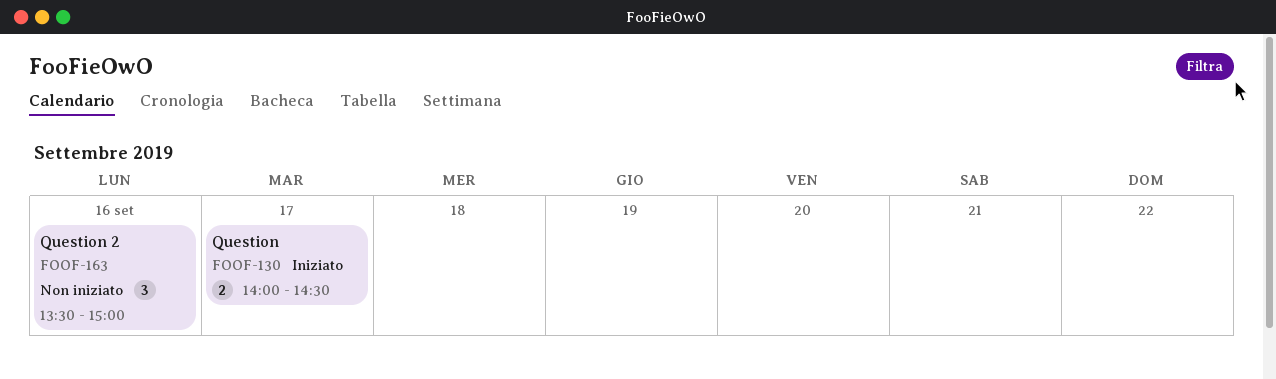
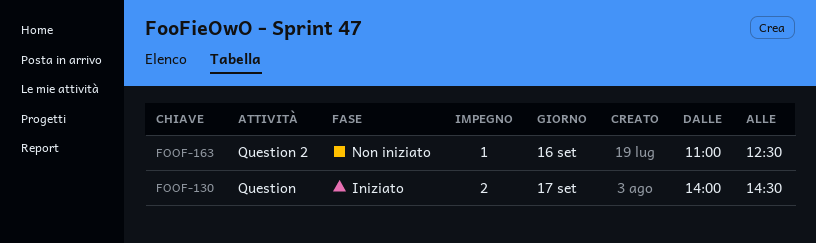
FOOF-163, estimate: 3 -> 1
FOOF-163, begins: 13:30 -> 11:00
FOOF-163, ends: 15:00 -> 12:30

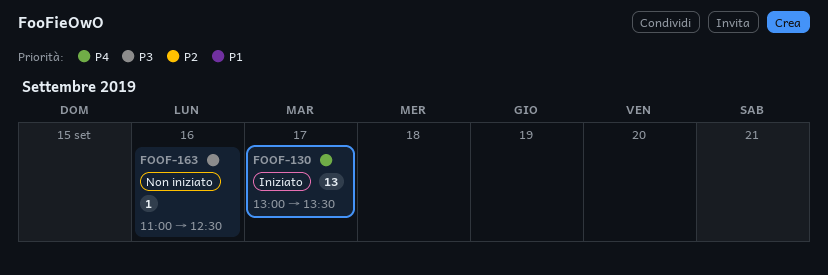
FOOF-130, estimate: 2 -> 13
FOOF-130, begins: 14:00 -> 13:00
FOOF-130, ends: 14:30 -> 13:30

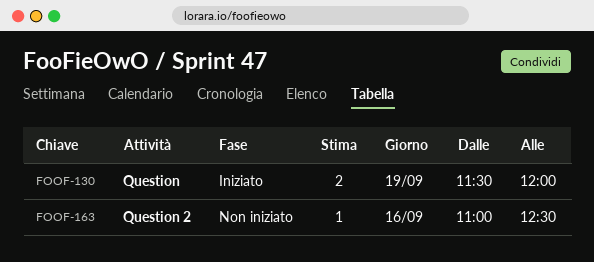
FOOF-130, estimate: 13 -> 2
FOOF-130, day: Sep 17 -> Sep 19
FOOF-130, begins: 13:00 -> 11:30
FOOF-130, ends: 13:30 -> 12:00

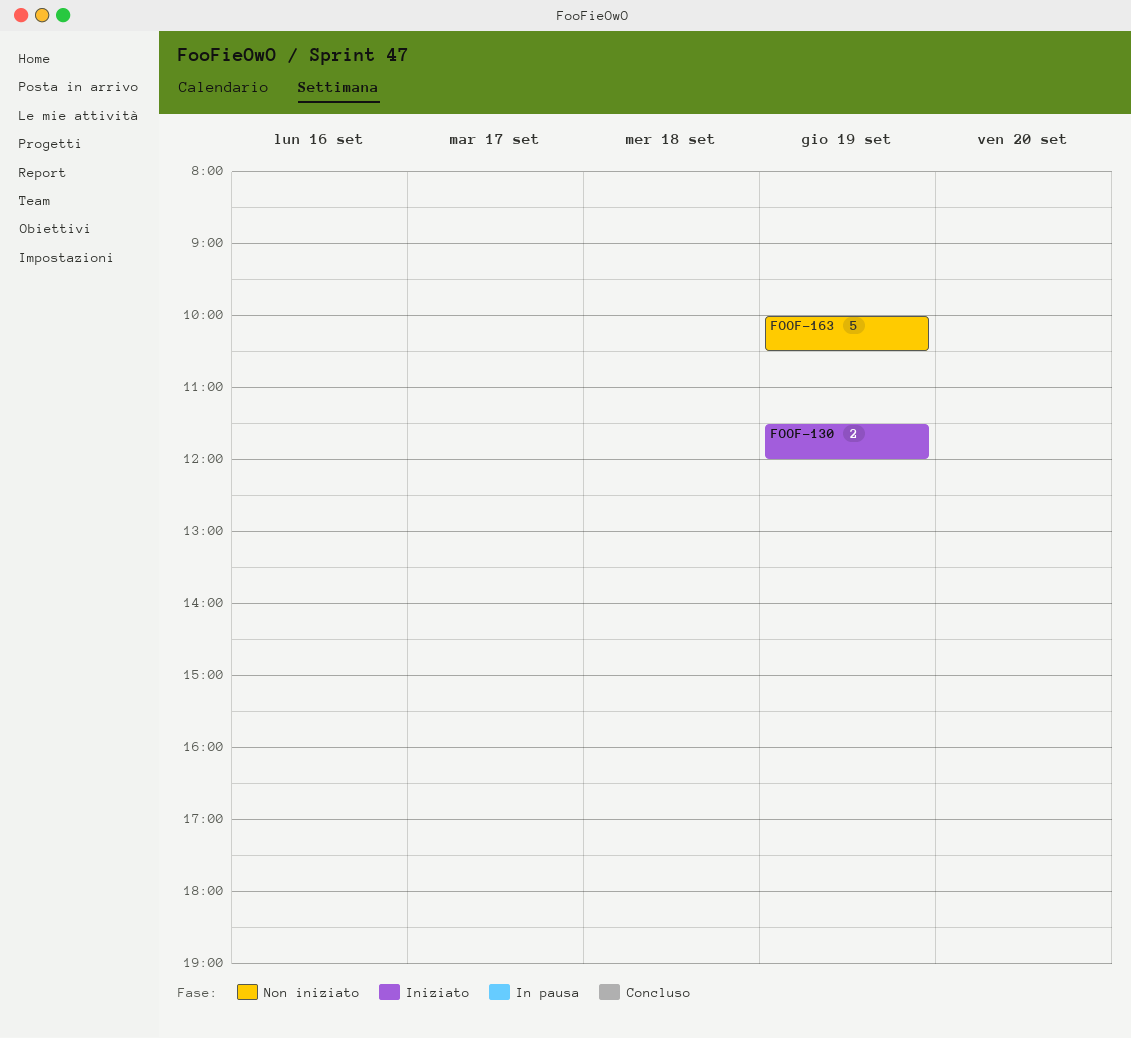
FOOF-163, estimate: 1 -> 5
FOOF-163, day: Sep 16 -> Sep 19
FOOF-163, begins: 11:00 -> 10:00
FOOF-163, ends: 12:30 -> 10:30

